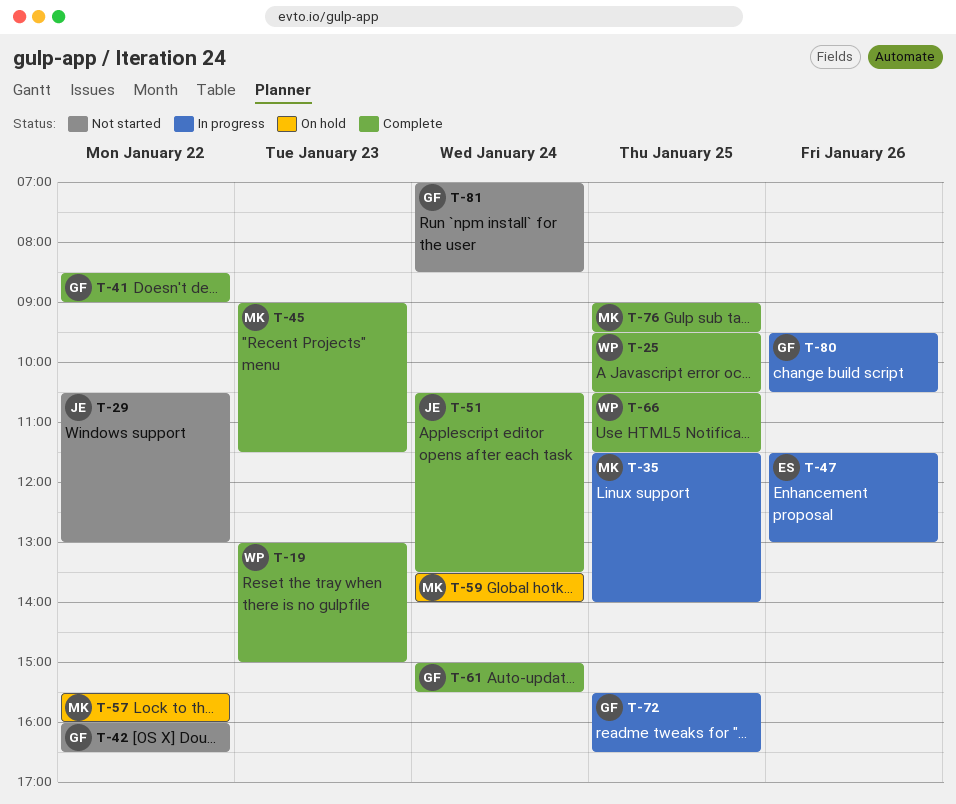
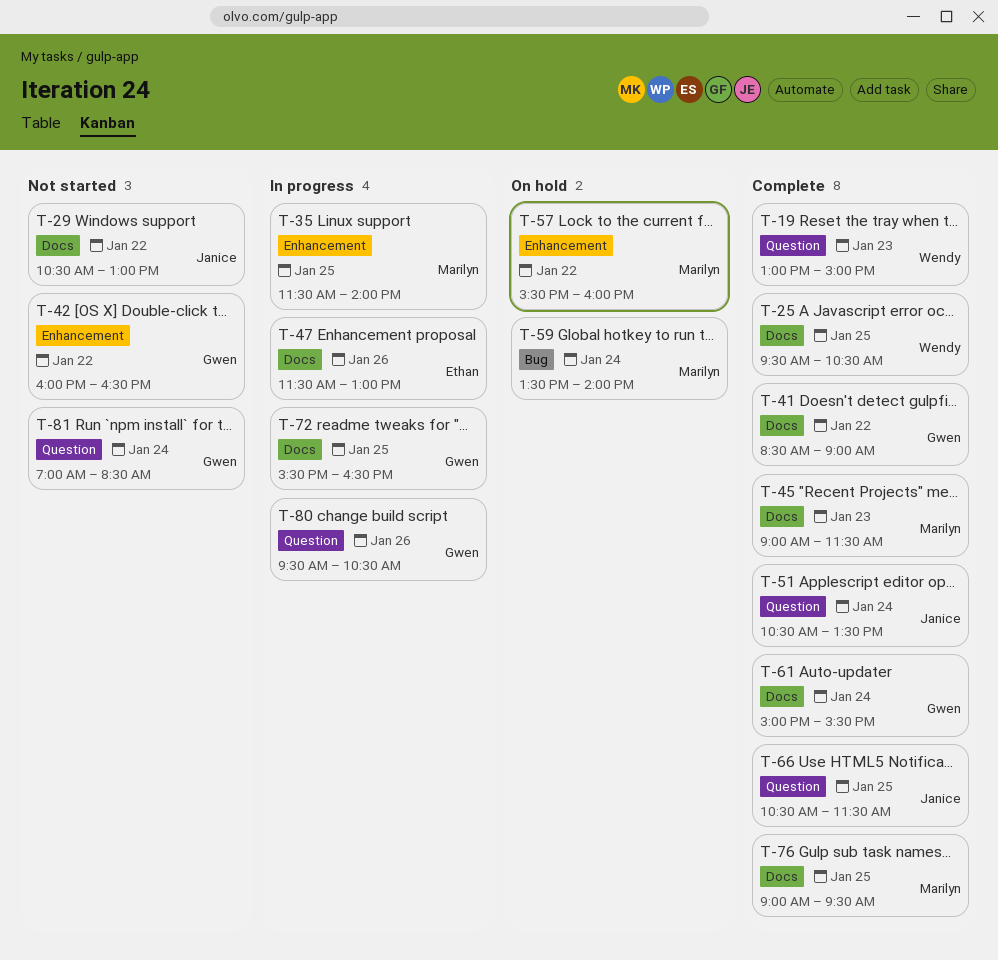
T-66, owner: Wendy -> Janice

